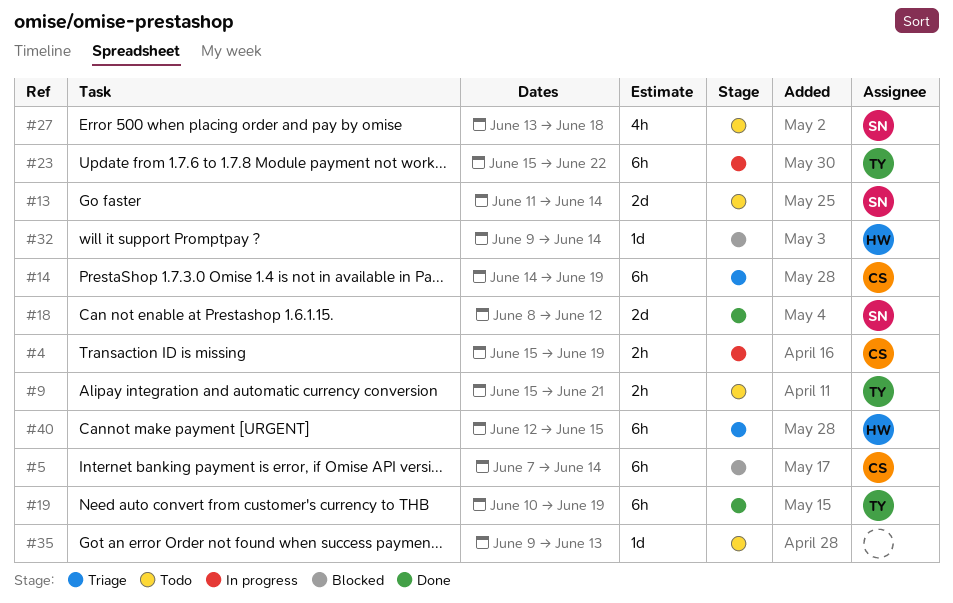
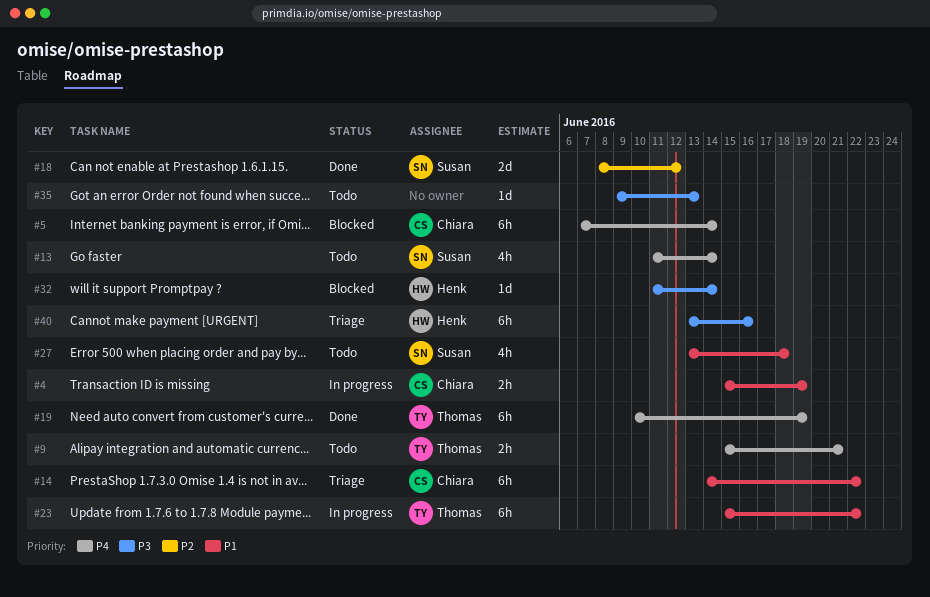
#13, estimate: 2d -> 4h
#14, due: Jun 19 -> Jun 22
#32, start: Jun 9 -> Jun 11
#40, start: Jun 12 -> Jun 13
#40, due: Jun 15 -> Jun 16

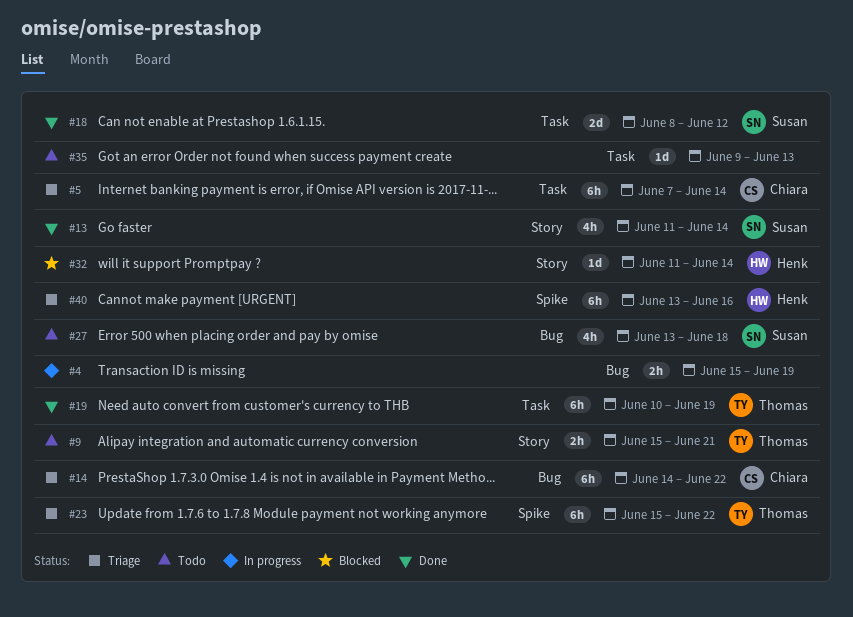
#4, owner: Chiara -> none
#5, status: Blocked -> Triage
#13, status: Todo -> Done
#23, status: In progress -> Triage

